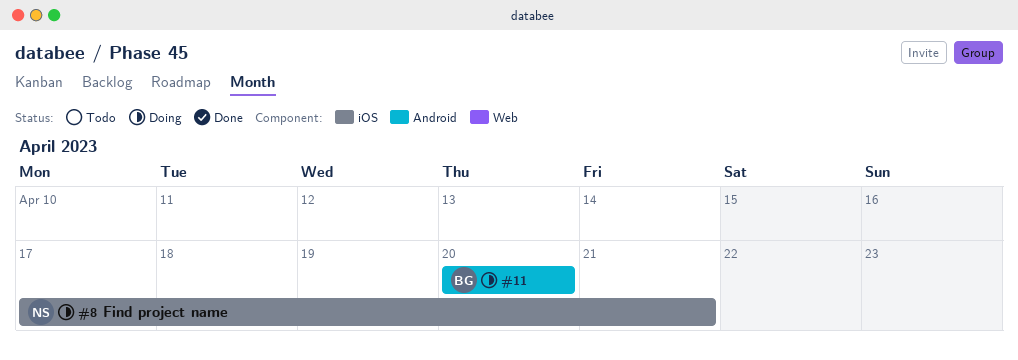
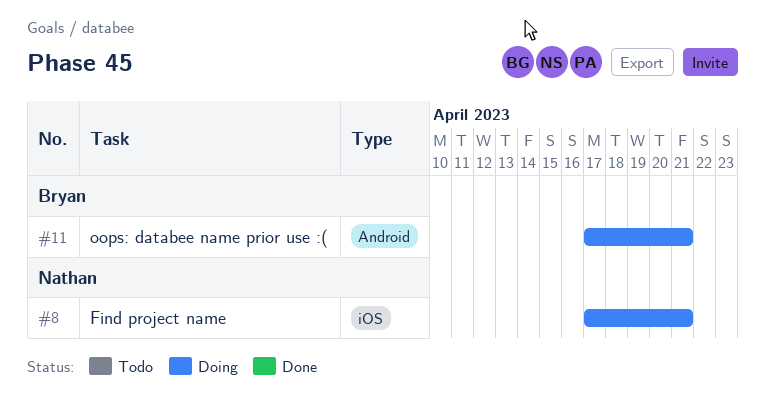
#11, start: Apr 20 -> Apr 17
#11, due: Apr 20 -> Apr 21

